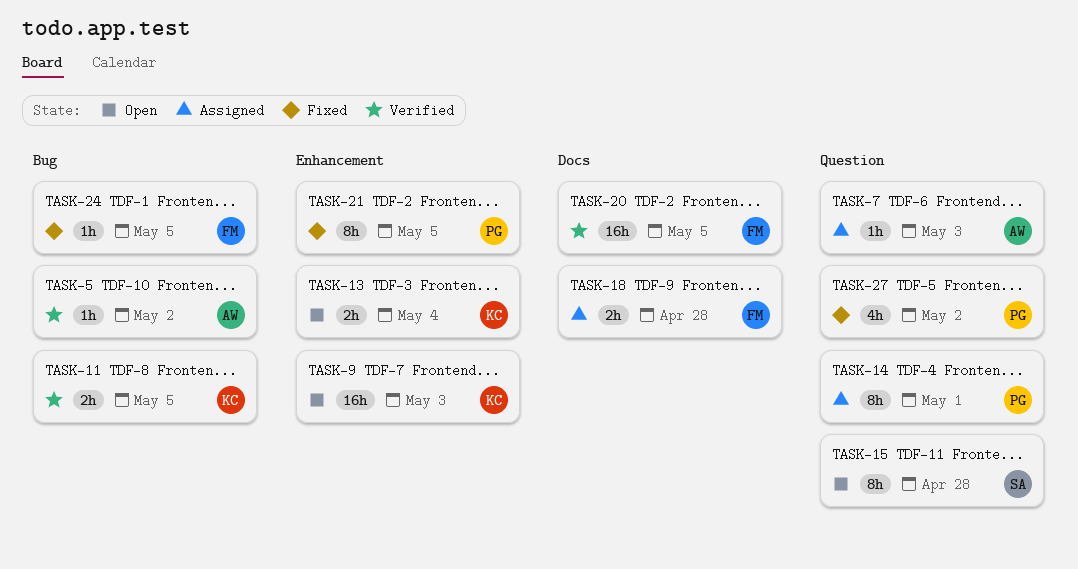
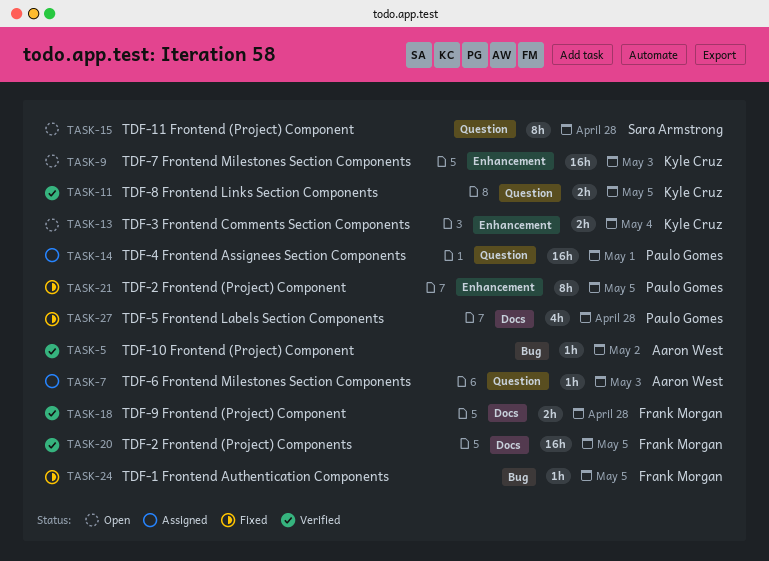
TASK-11, label: Bug -> Question
TASK-14, estimate: 8h -> 16h
TASK-18, status: Assigned -> Verified
TASK-27, label: Question -> Docs
TASK-27, due: May 2 -> Apr 28

